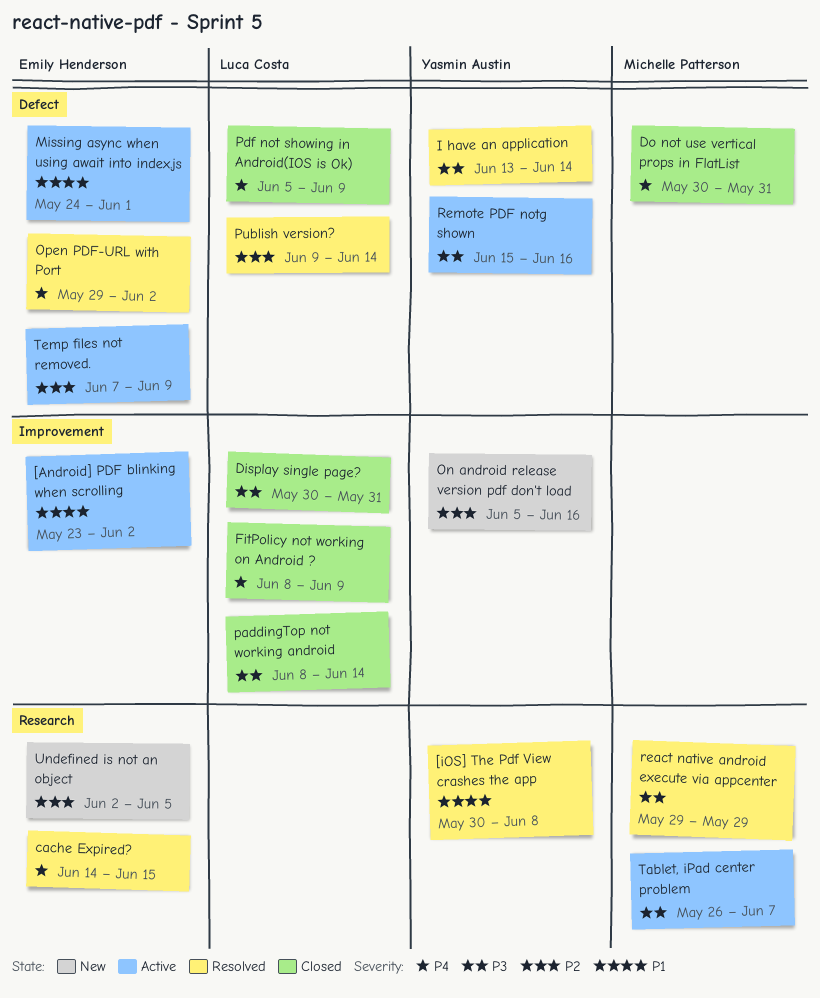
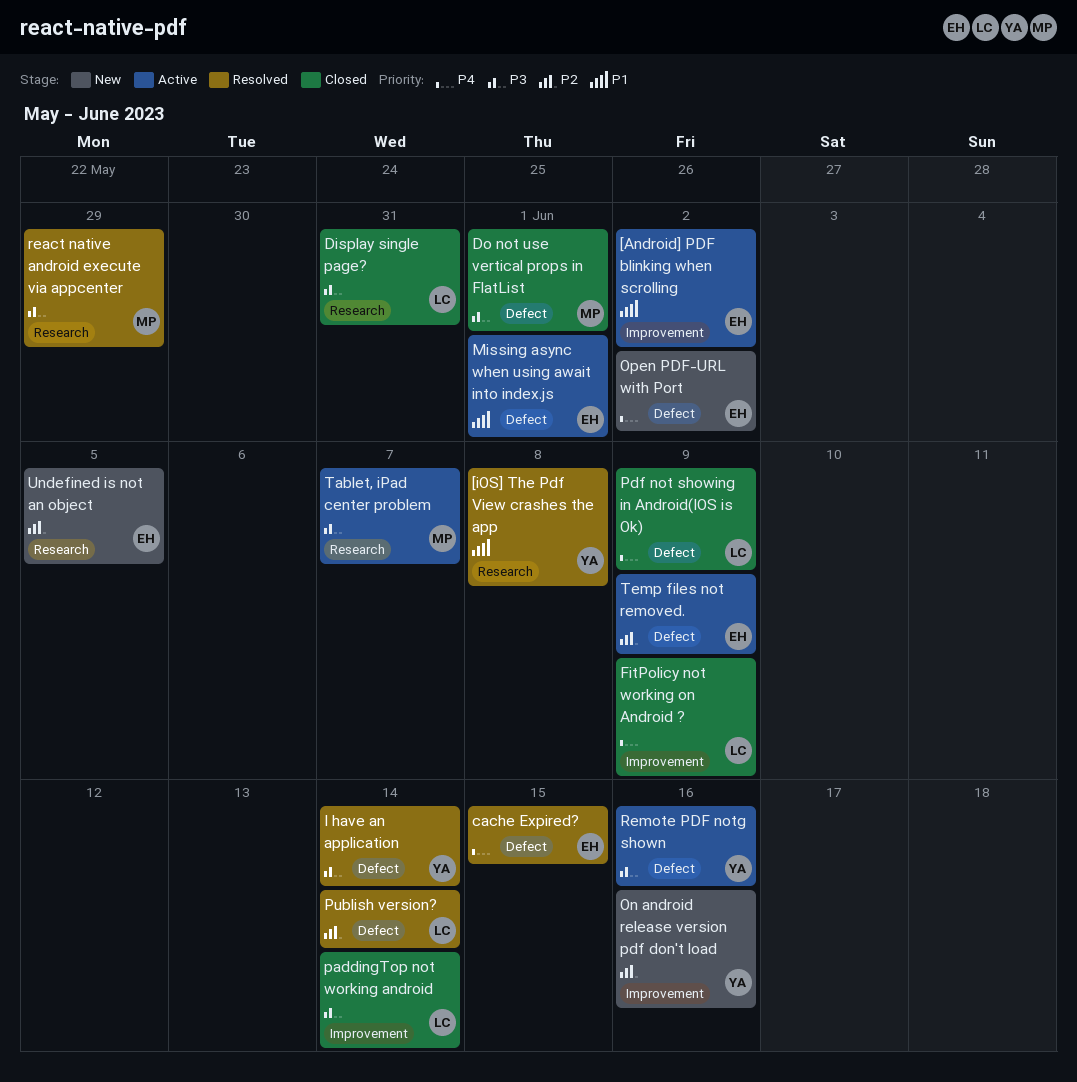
cache Expired?, label: Research -> Defect
Display single page?, label: Improvement -> Research
Do not use vertical props in FlatList, priority: P4 -> P3
Do not use vertical props in FlatList, due: May 31 -> Jun 1
Open PDF-URL with Port, status: Resolved -> New

